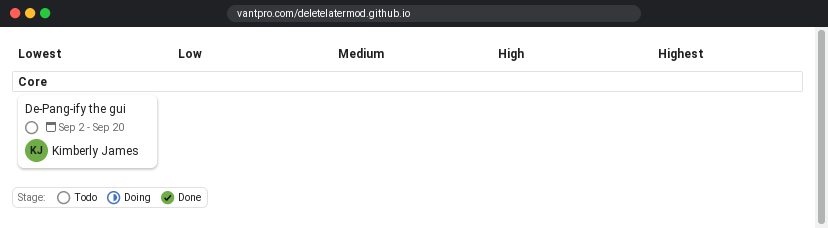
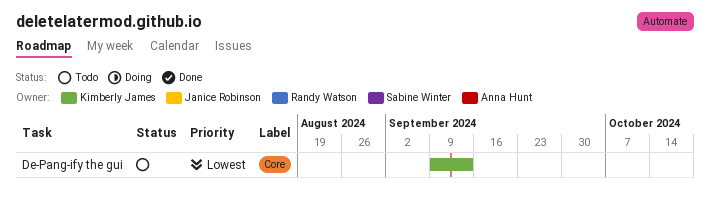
De-Pang-ify the gui, start: Sep 2 -> Sep 9
De-Pang-ify the gui, due: Sep 20 -> Sep 13

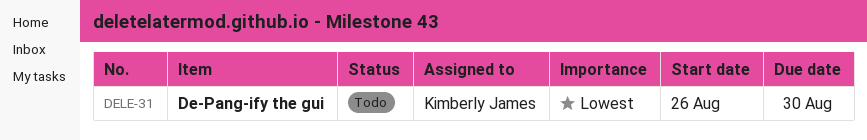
De-Pang-ify the gui, start: Sep 9 -> Aug 26
De-Pang-ify the gui, due: Sep 13 -> Aug 30

